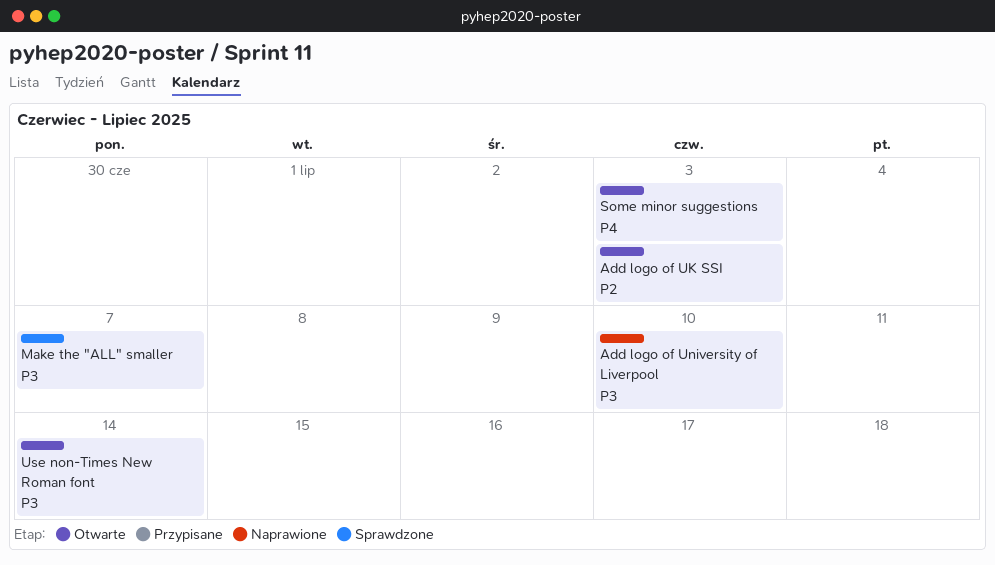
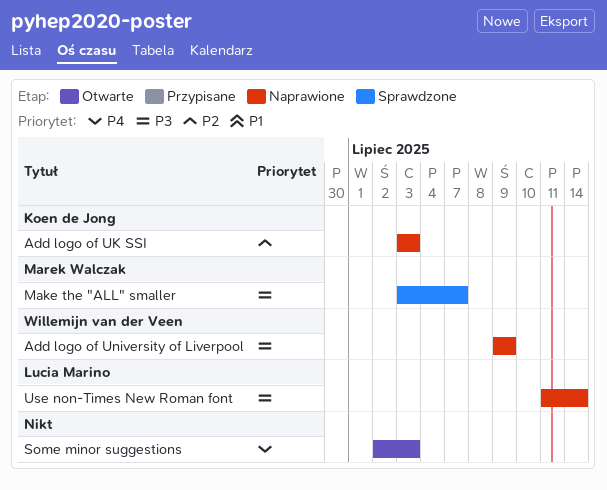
Add logo of UK SSI, status: Otwarte -> Naprawione
Add logo of University of Liverpool, due: Jul 10 -> Jul 9
Use non-Times New Roman font, status: Otwarte -> Naprawione

